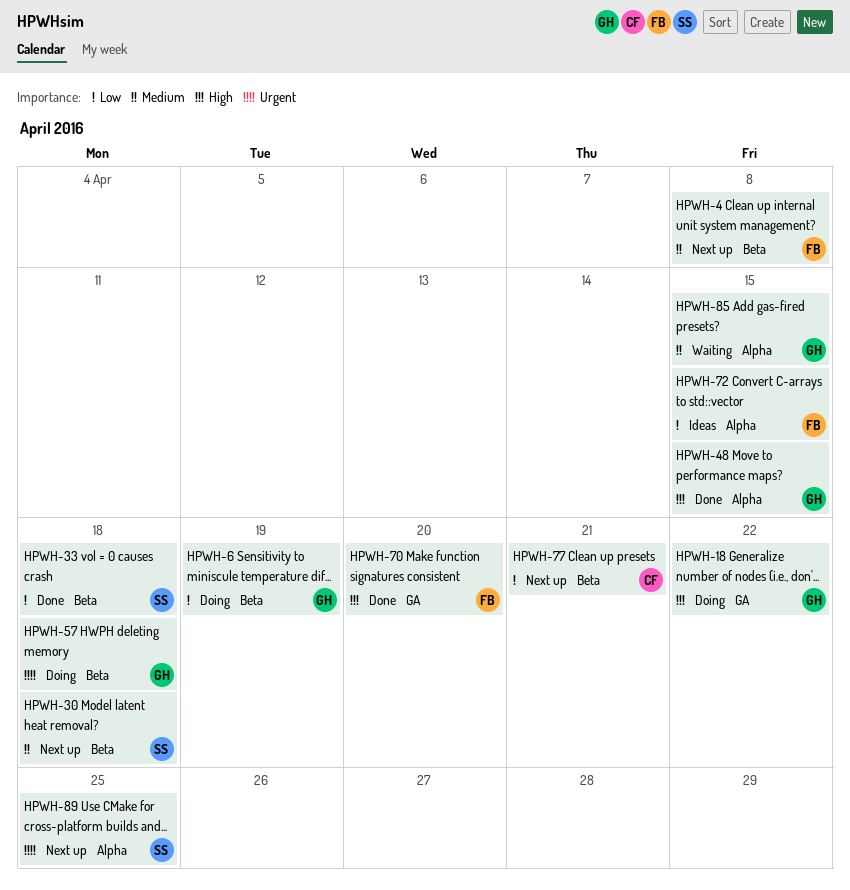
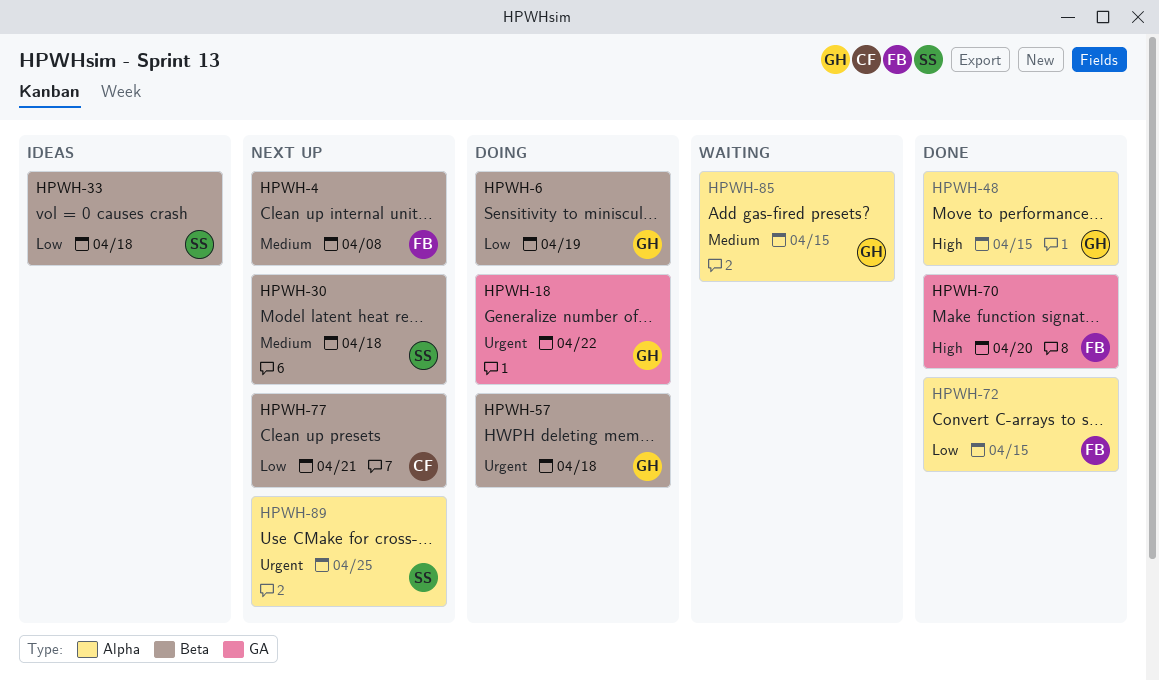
HPWH-18, priority: High -> Urgent
HPWH-33, status: Done -> Ideas
HPWH-72, status: Ideas -> Done

